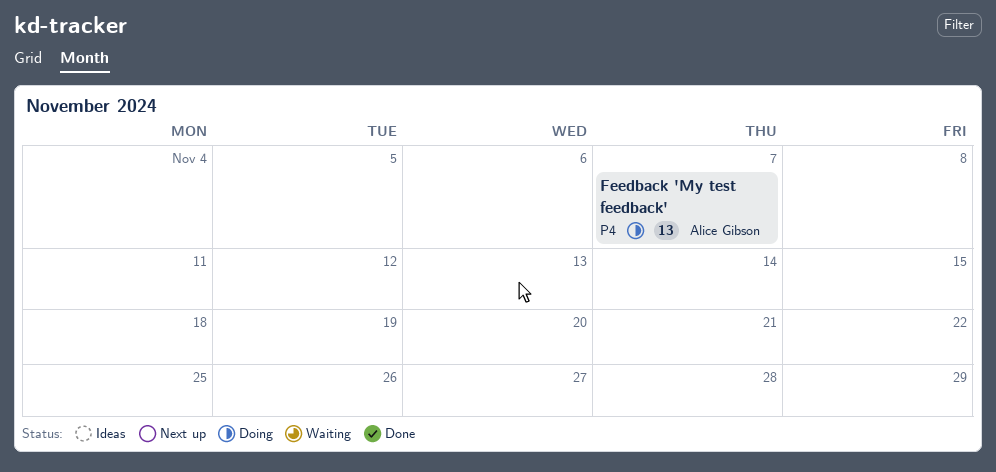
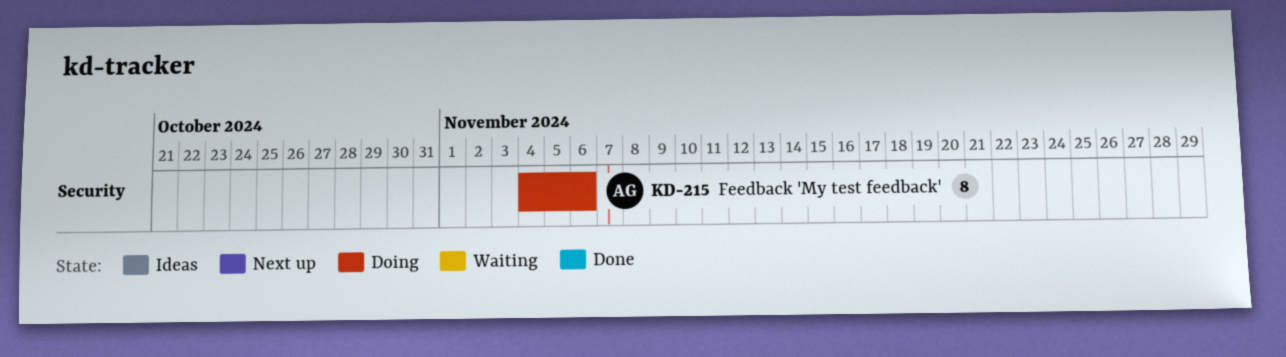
Feedback 'My test feedback', estimate: 13 -> 8
Feedback 'My test feedback', due: Nov 7 -> Nov 6

